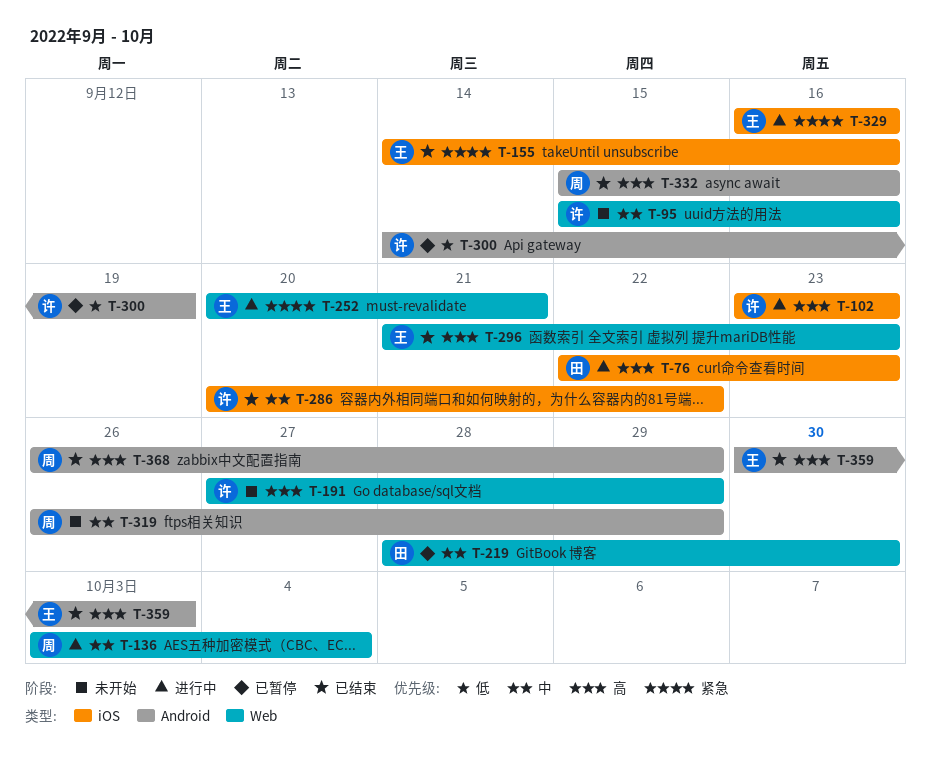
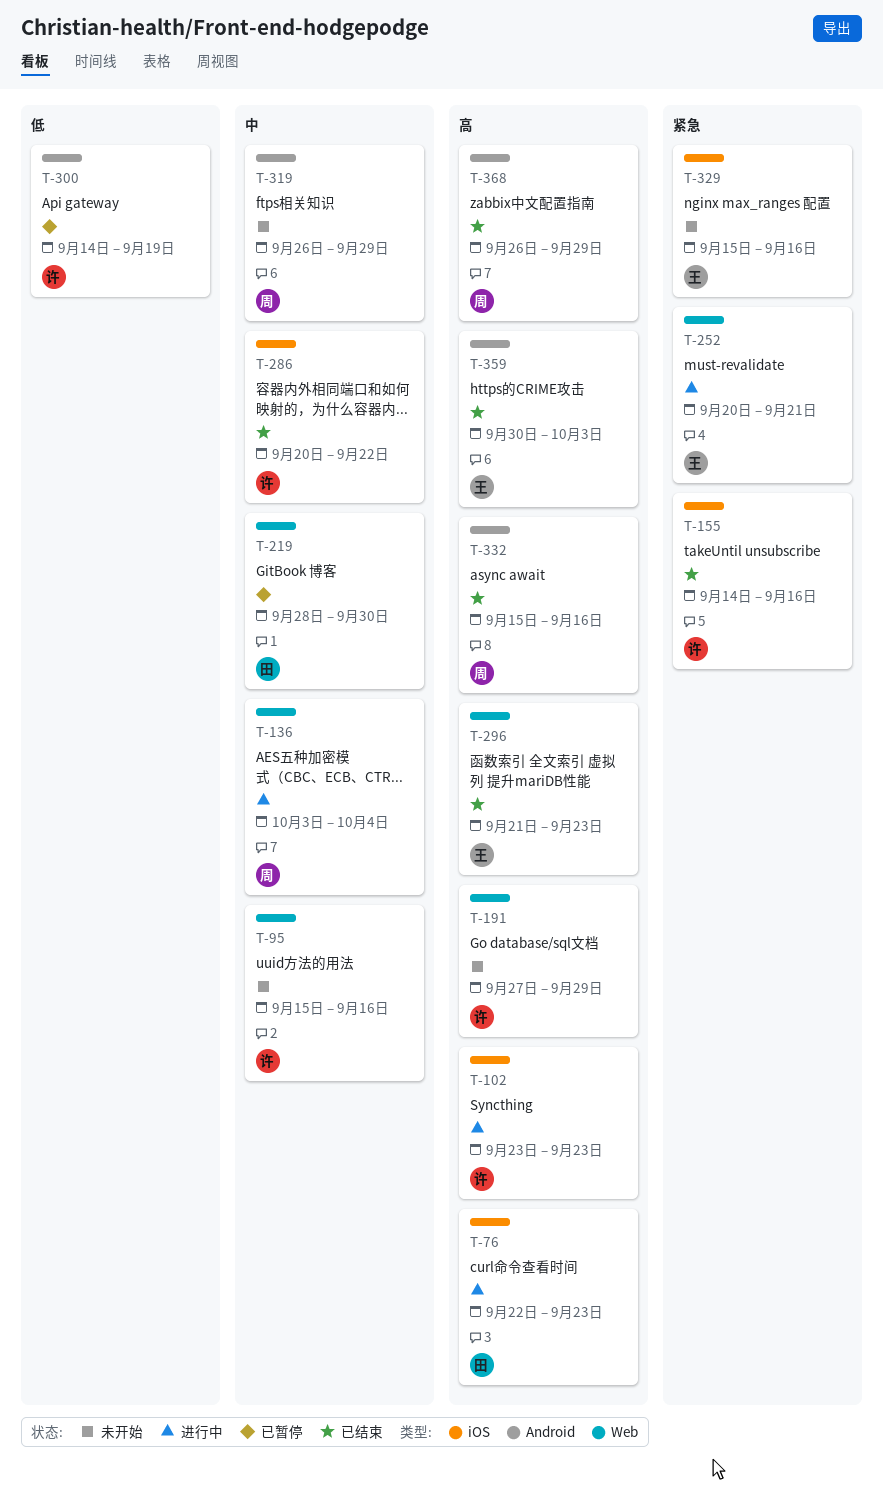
T-155, owner: 王 -> 许
T-329, status: 进行中 -> 未开始
T-329, start: Sep 16 -> Sep 15

